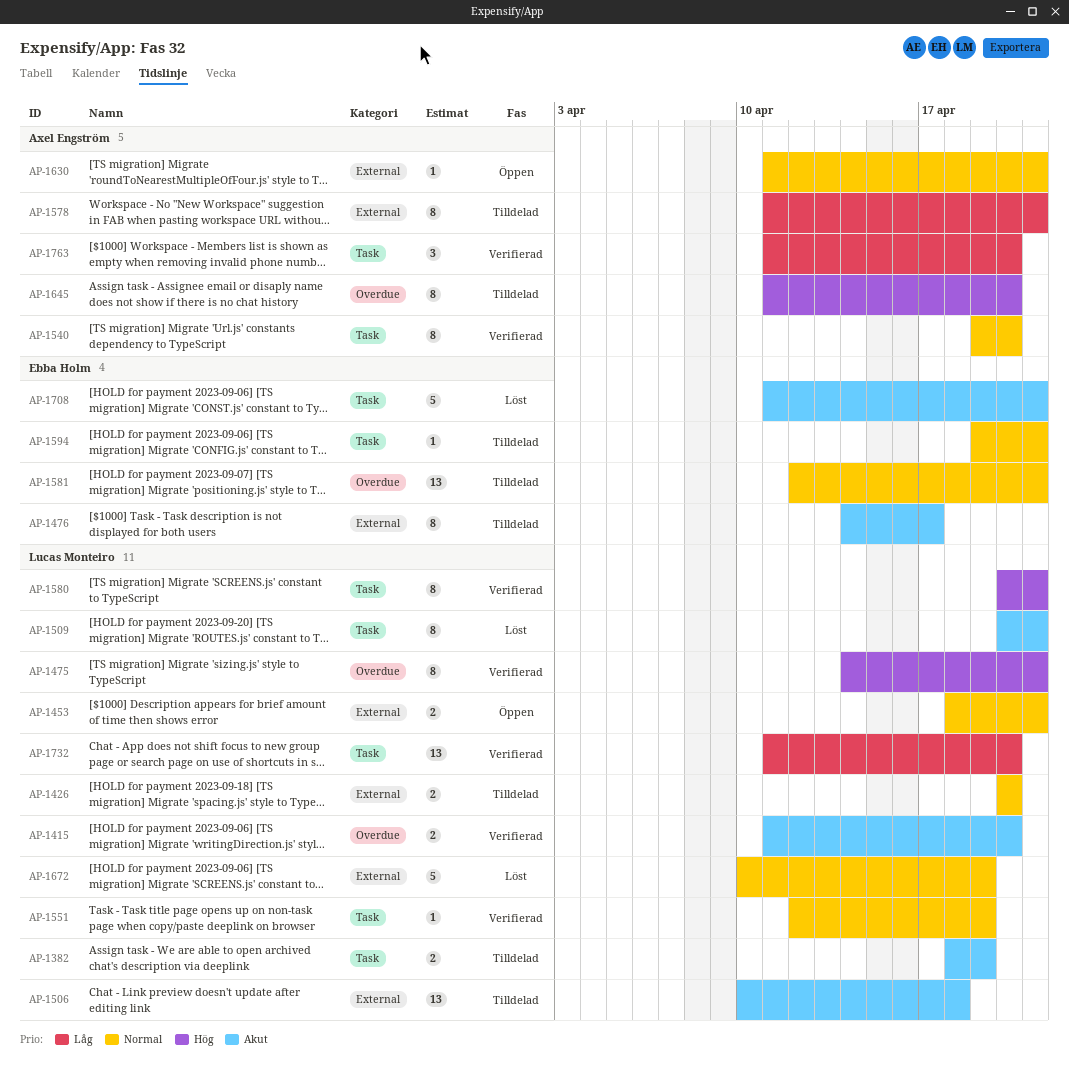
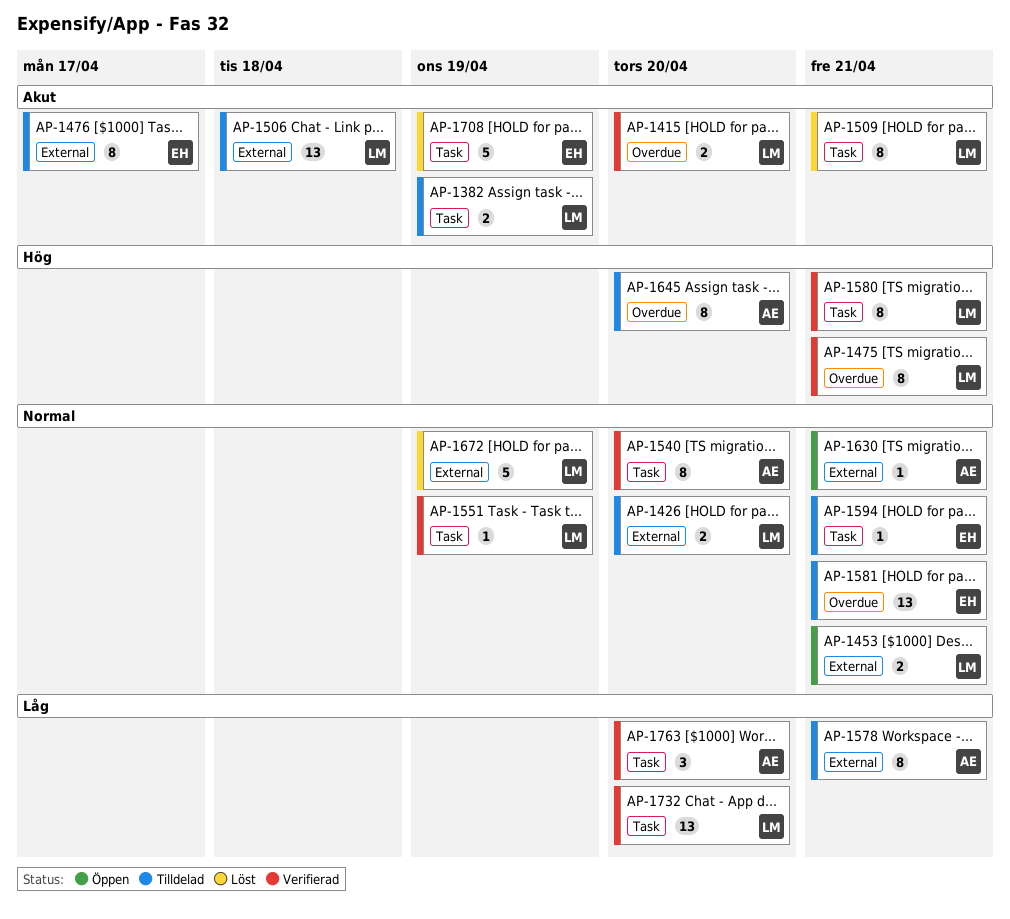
AP-1708, due: Apr 21 -> Apr 19

